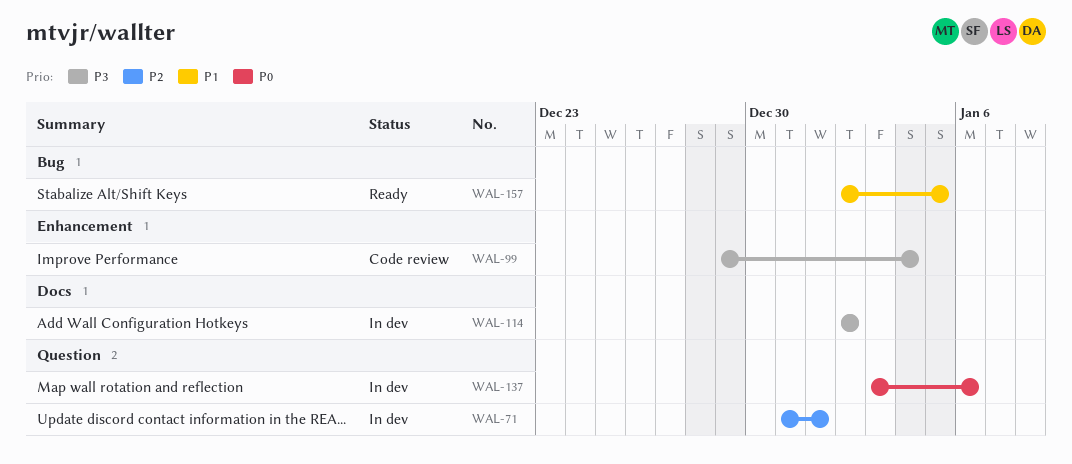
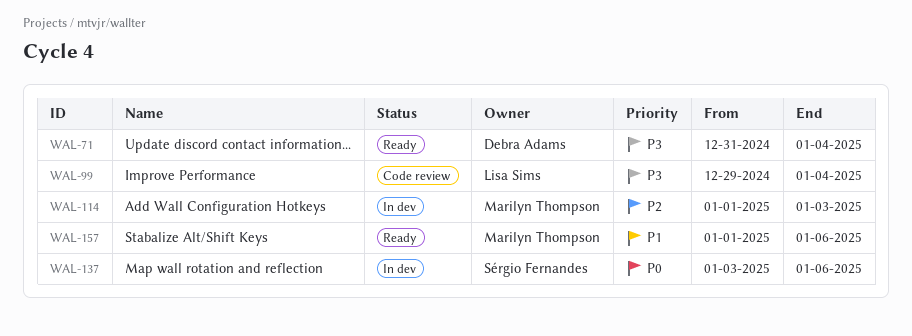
WAL-71, status: In dev -> Ready
WAL-71, priority: P2 -> P3
WAL-71, due: Jan 1 -> Jan 4
WAL-114, priority: P3 -> P2
WAL-114, start: Jan 2 -> Jan 1
WAL-114, due: Jan 2 -> Jan 3
WAL-157, start: Jan 2 -> Jan 1
WAL-157, due: Jan 5 -> Jan 6

